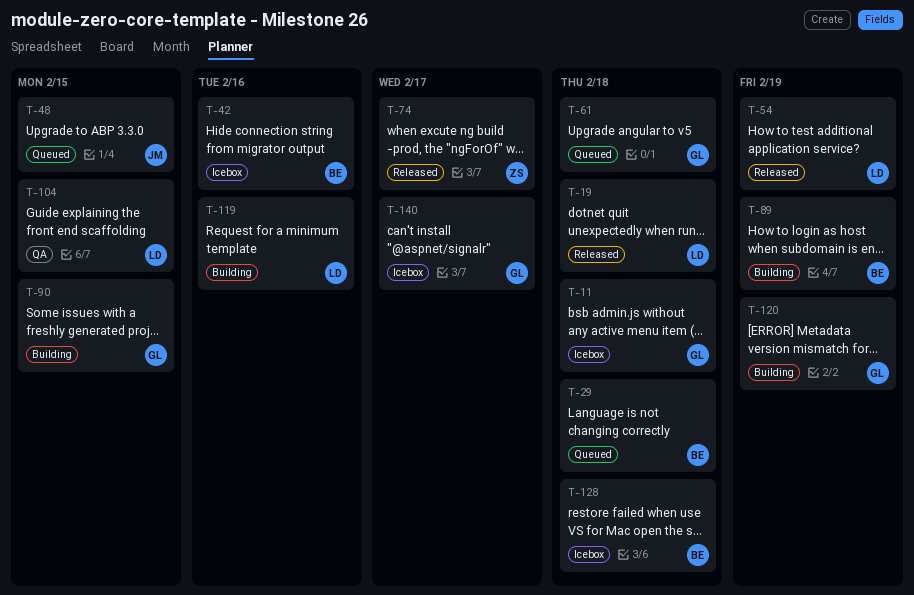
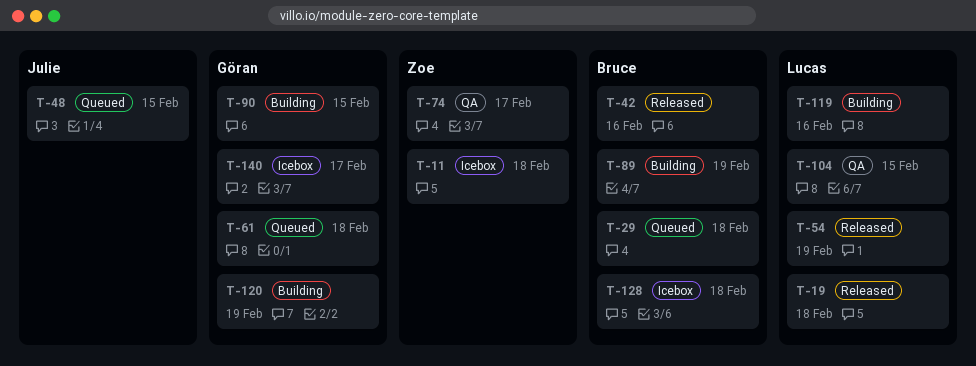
T-11, owner: Göran -> Zoe
T-42, status: Icebox -> Released
T-74, status: Released -> QA

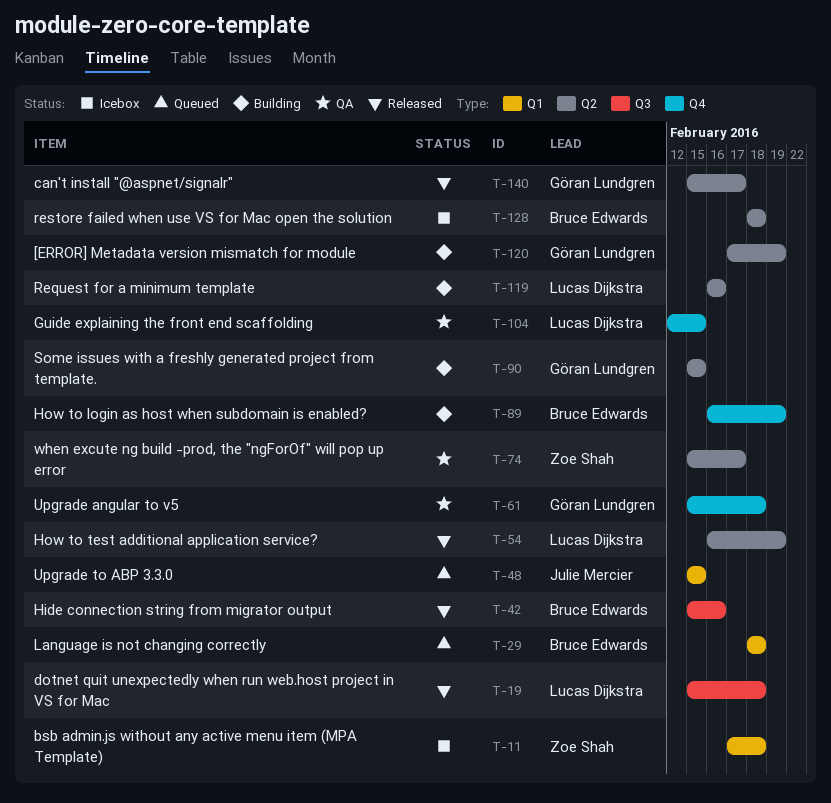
T-61, status: Queued -> QA
T-140, status: Icebox -> Released

